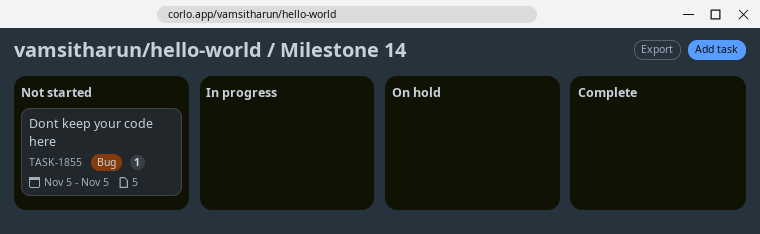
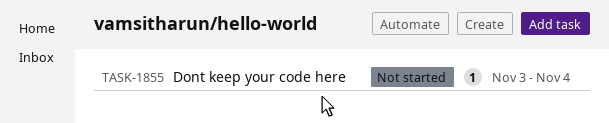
TASK-1855, start: Nov 5 -> Nov 3
TASK-1855, due: Nov 5 -> Nov 4

